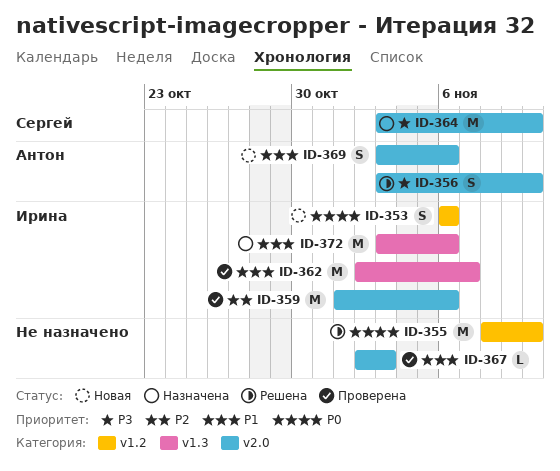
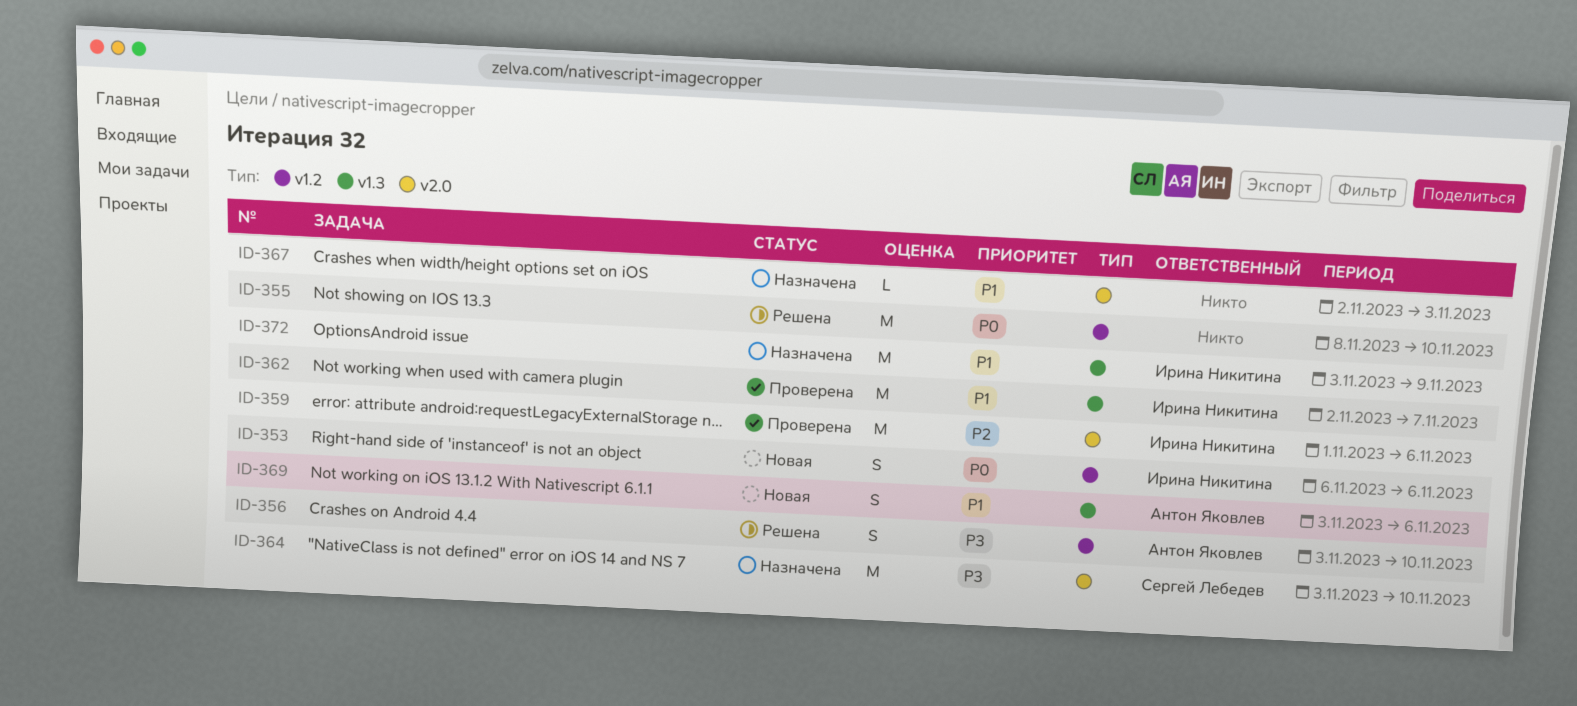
ID-356, label: v2.0 -> v1.2
ID-367, status: Проверена -> Назначена
ID-369, label: v2.0 -> v1.3
ID-372, due: Nov 6 -> Nov 9

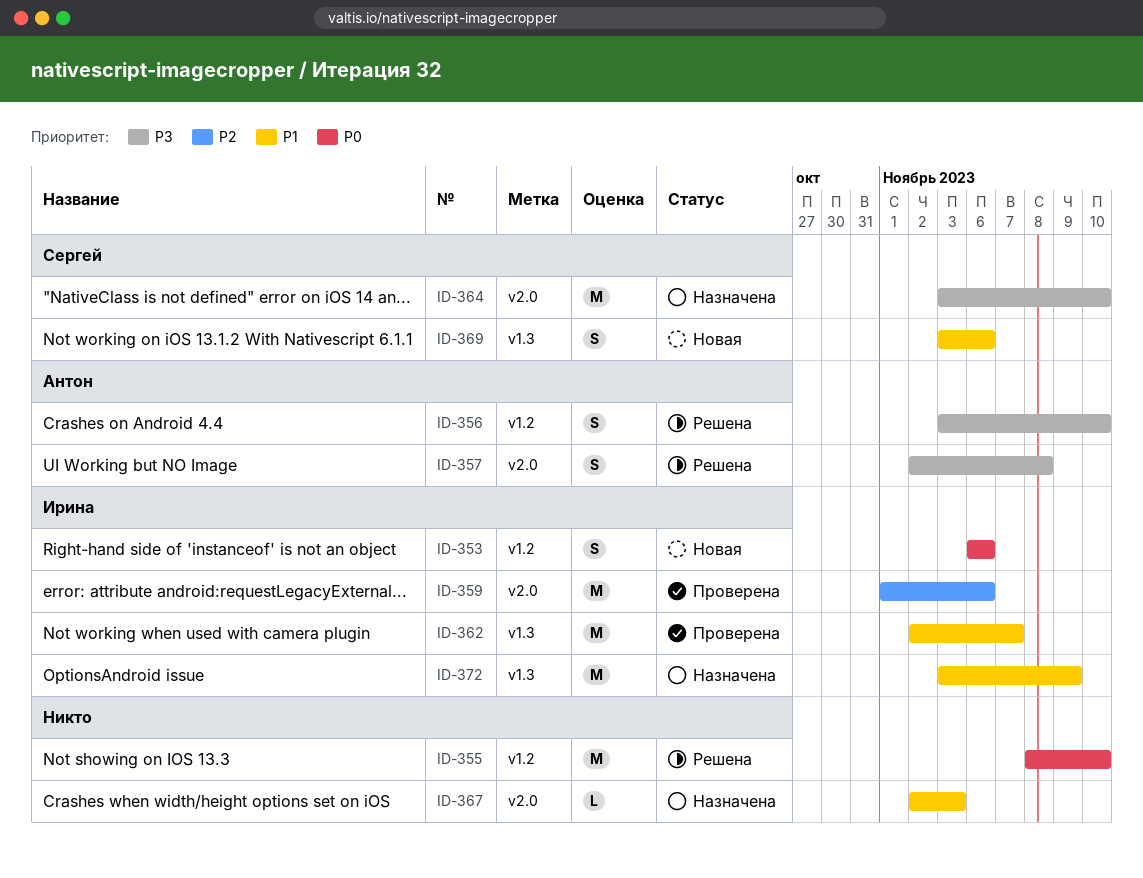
ID-357: none -> present
ID-369, owner: Антон Яковлев -> Сергей Лебедев

